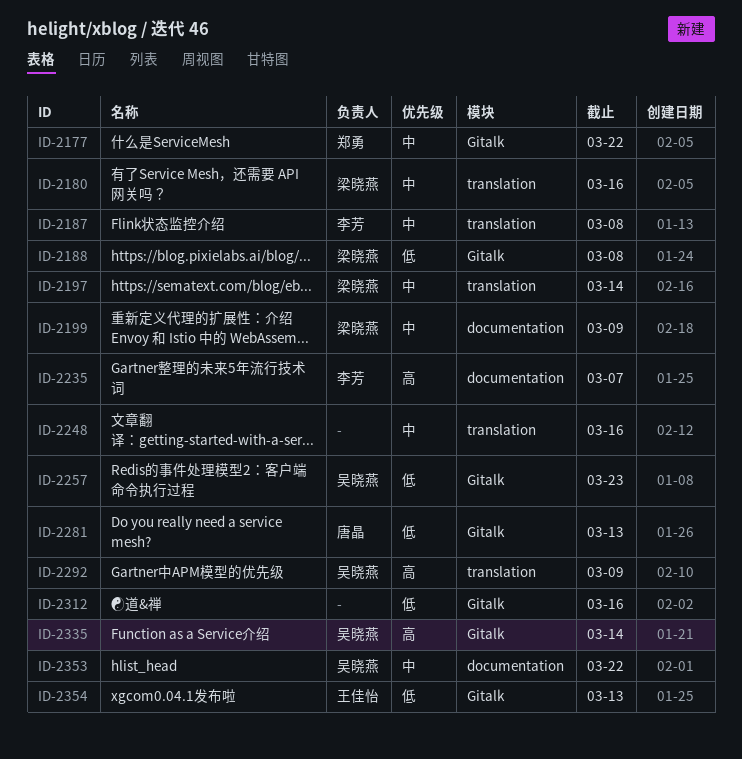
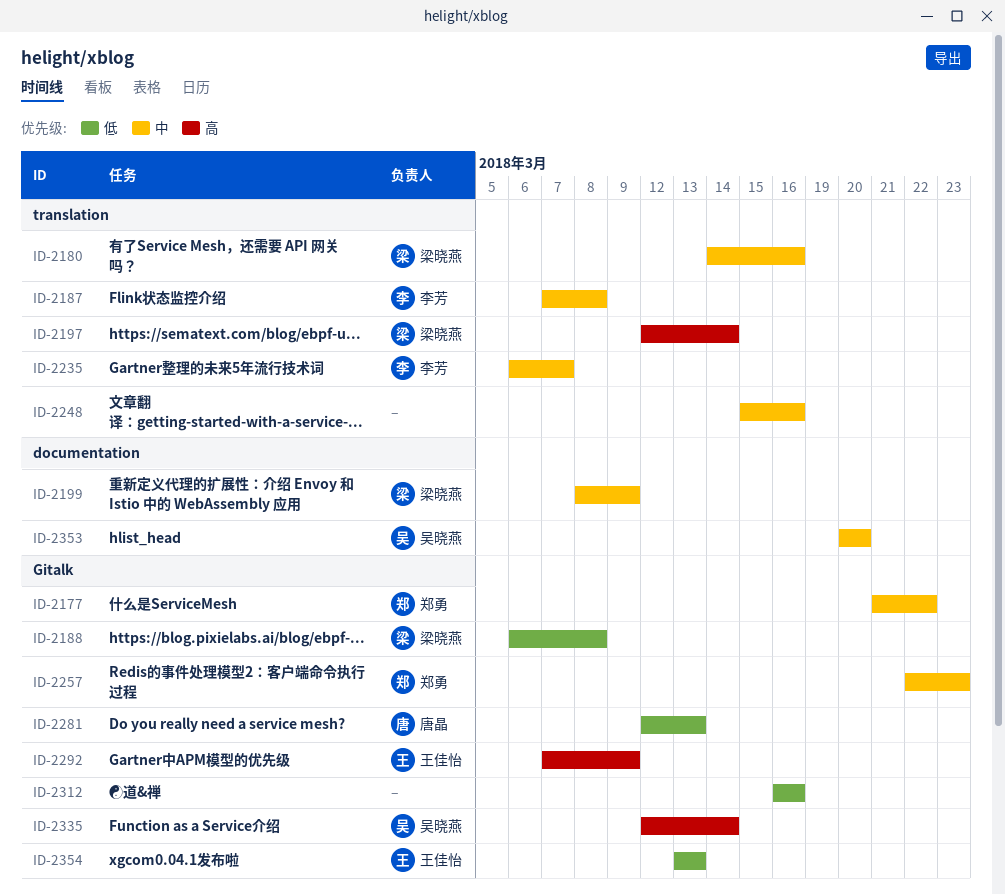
ID-2197, priority: 中 -> 高
ID-2235, priority: 高 -> 中
ID-2235, label: documentation -> translation
ID-2257, owner: 吴晓燕 -> 郑勇
ID-2257, priority: 低 -> 中
ID-2292, owner: 吴晓燕 -> 王佳怡
ID-2292, label: translation -> Gitalk
ID-2353, due: Mar 22 -> Mar 20

